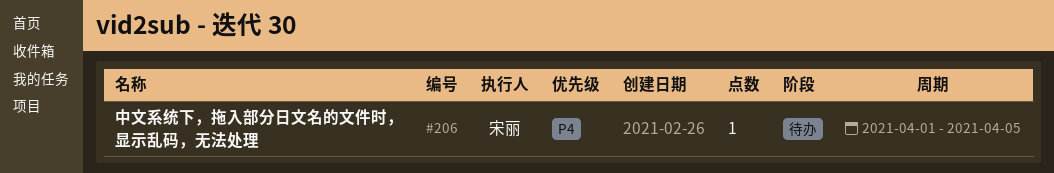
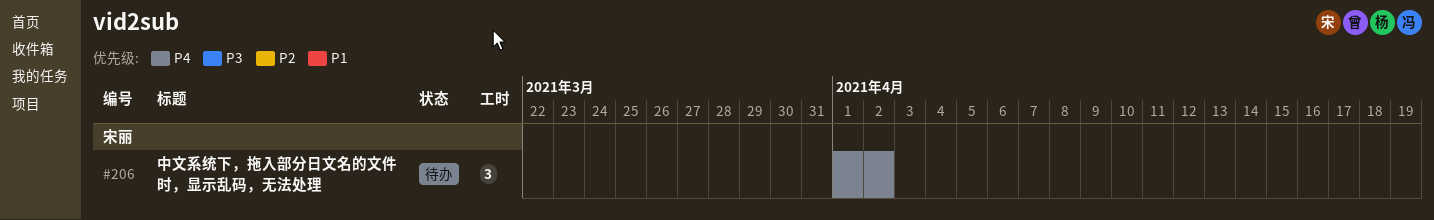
#206, estimate: 1 -> 3
#206, due: Apr 5 -> Apr 2

